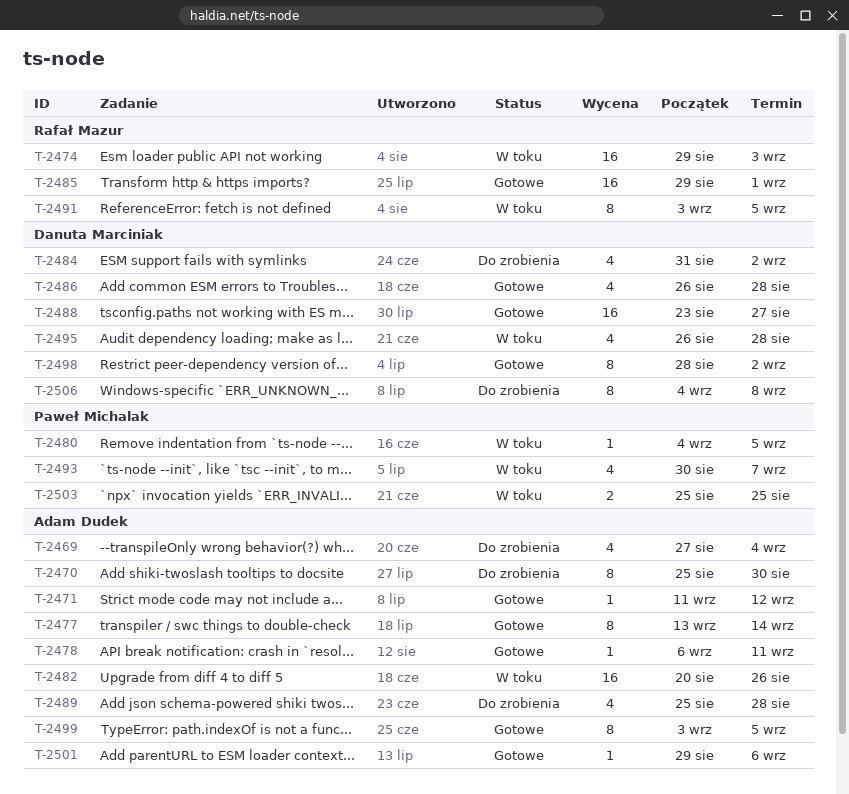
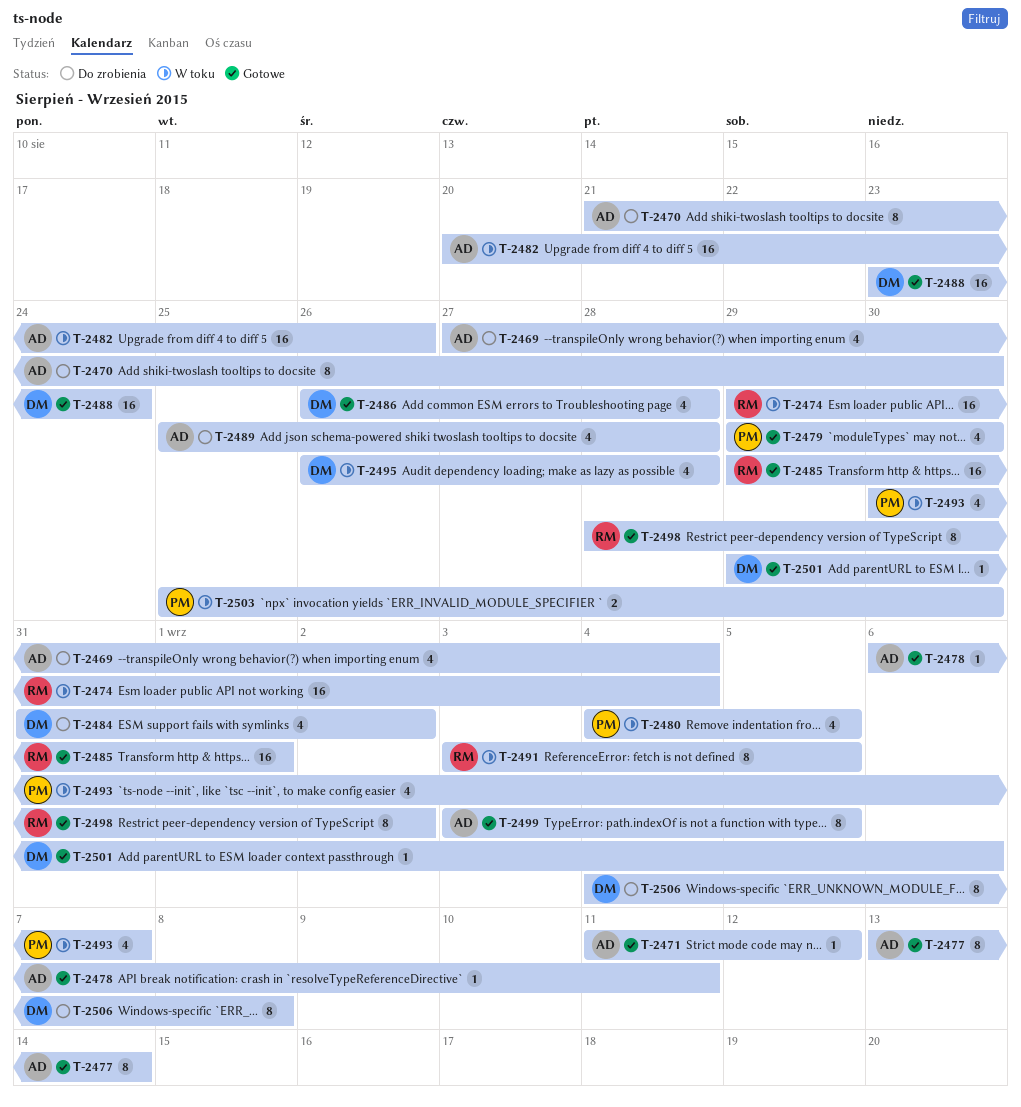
T-2470, start: Aug 25 -> Aug 21
T-2474, due: Sep 3 -> Sep 4
T-2479: none -> present
T-2480, estimate: 1 -> 4
T-2488, due: Aug 27 -> Aug 24
T-2498, owner: Danuta Marciniak -> Rafał Mazur
T-2501, owner: Adam Dudek -> Danuta Marciniak
T-2503, due: Aug 25 -> Aug 30

